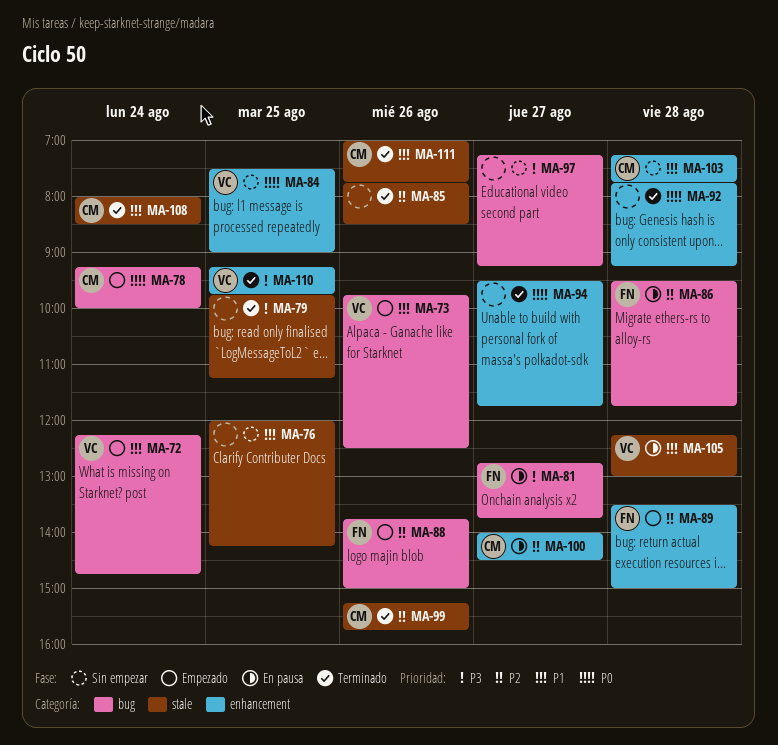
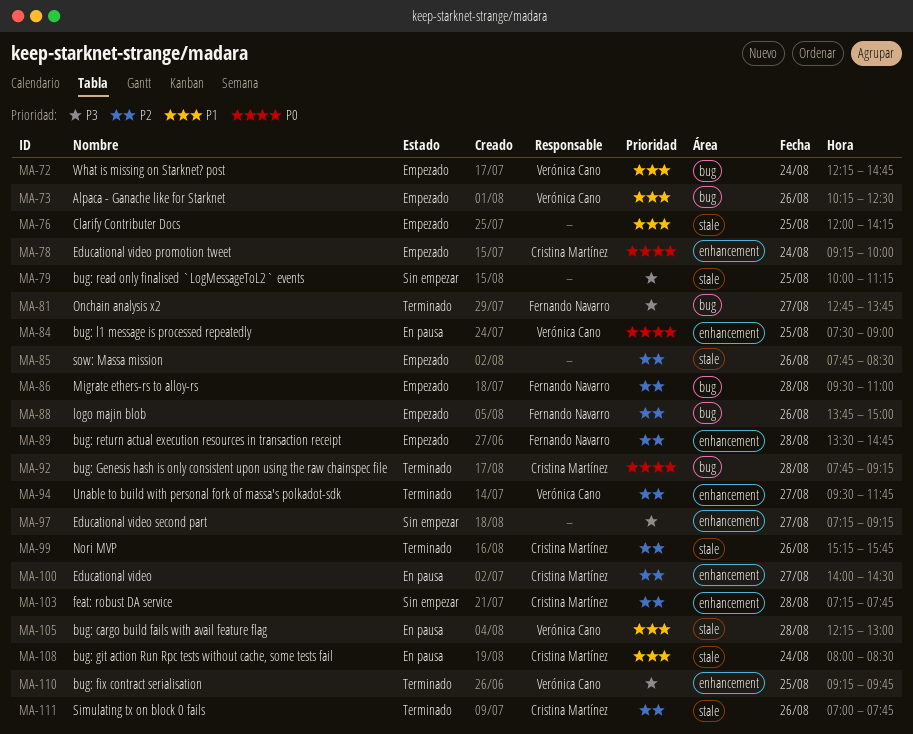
MA-73, begins: 09:45 -> 10:15
MA-76, status: Sin empezar -> Empezado
MA-78, label: bug -> enhancement
MA-79, status: Terminado -> Sin empezar
MA-79, begins: 09:45 -> 10:00
MA-81, status: En pausa -> Terminado
MA-84, status: Sin empezar -> En pausa
MA-85, status: Terminado -> Empezado
MA-86, status: En pausa -> Empezado
MA-86, ends: 11:45 -> 11:00
MA-89, ends: 15:00 -> 14:45
MA-92, owner: none -> Cristina Martínez
MA-92, label: enhancement -> bug
MA-94, owner: none -> Verónica Cano
MA-94, priority: P0 -> P2
MA-97, label: bug -> enhancement
MA-103, priority: P1 -> P2
MA-108, status: Terminado -> En pausa
MA-111, priority: P1 -> P2

